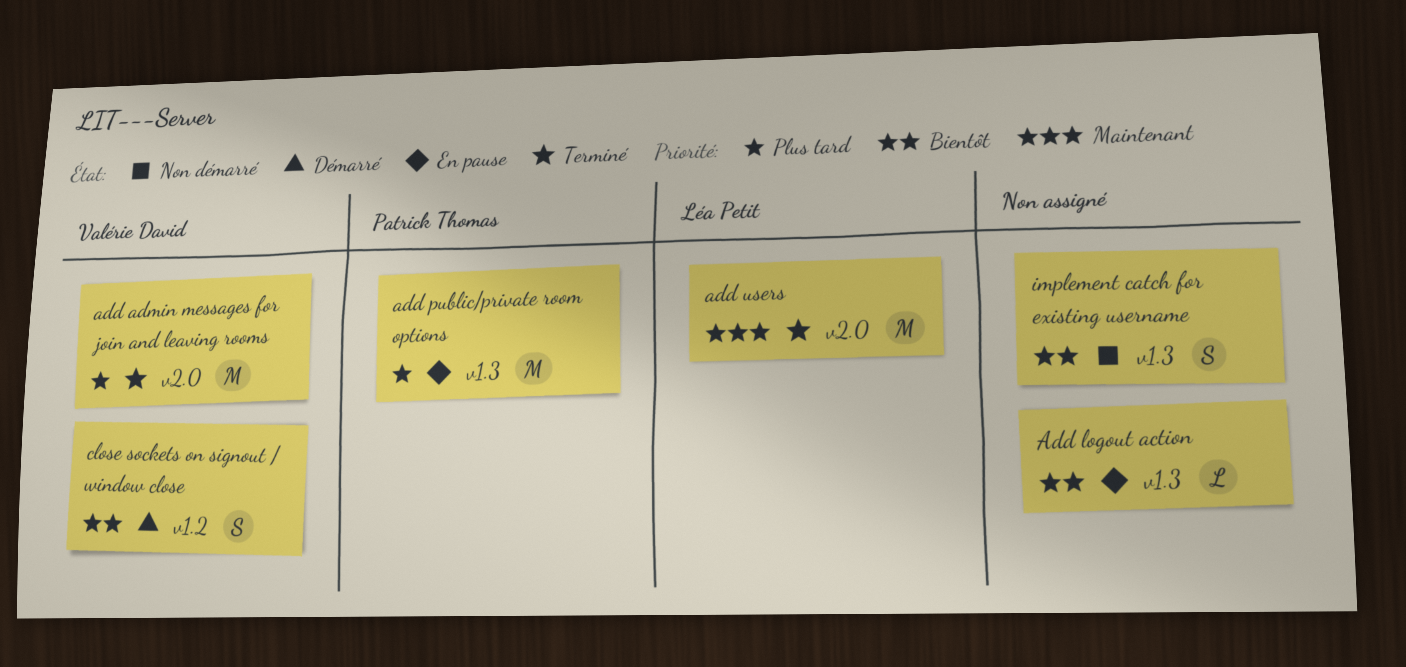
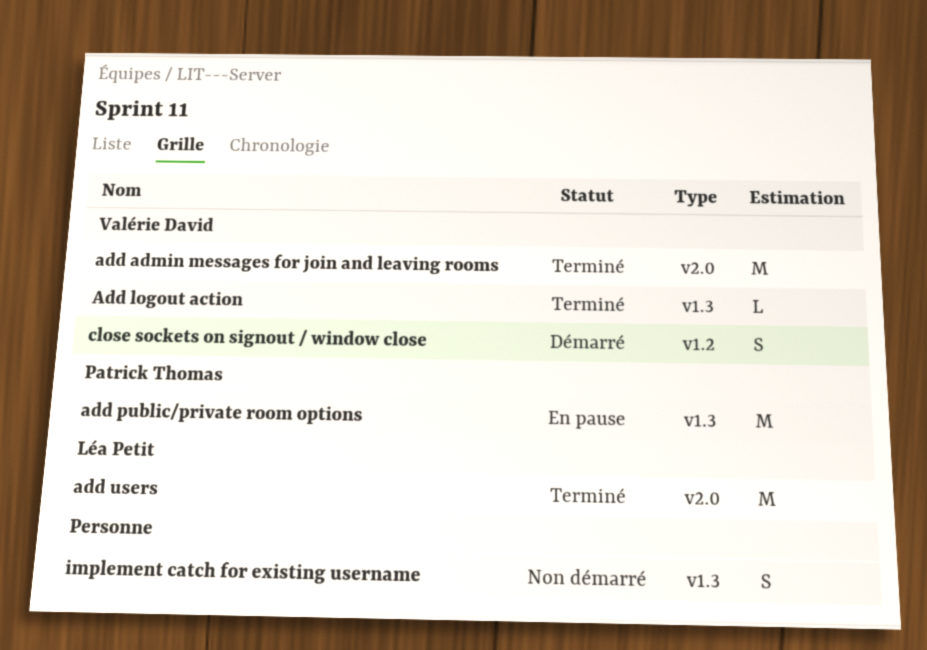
Add logout action, status: En pause -> Terminé
Add logout action, owner: none -> Valérie David

